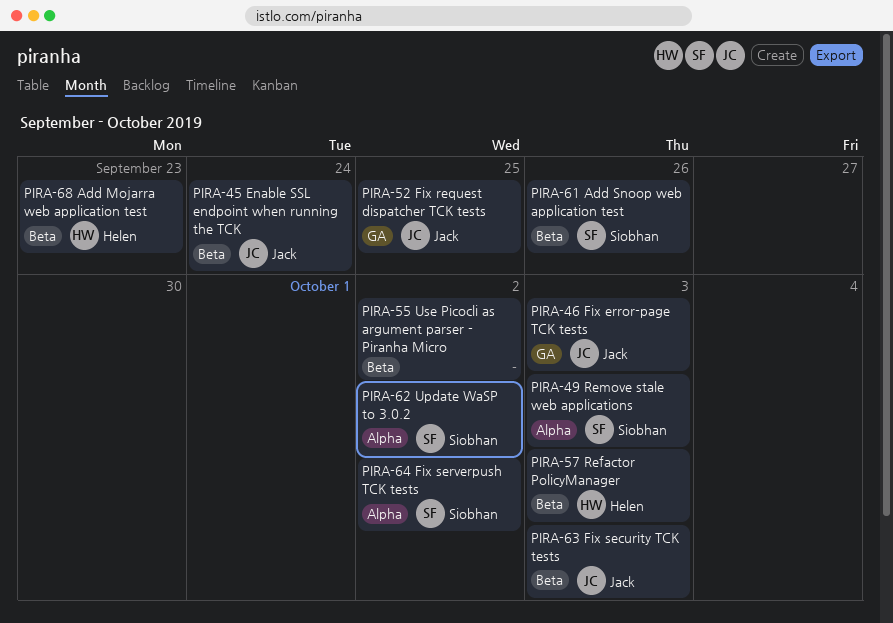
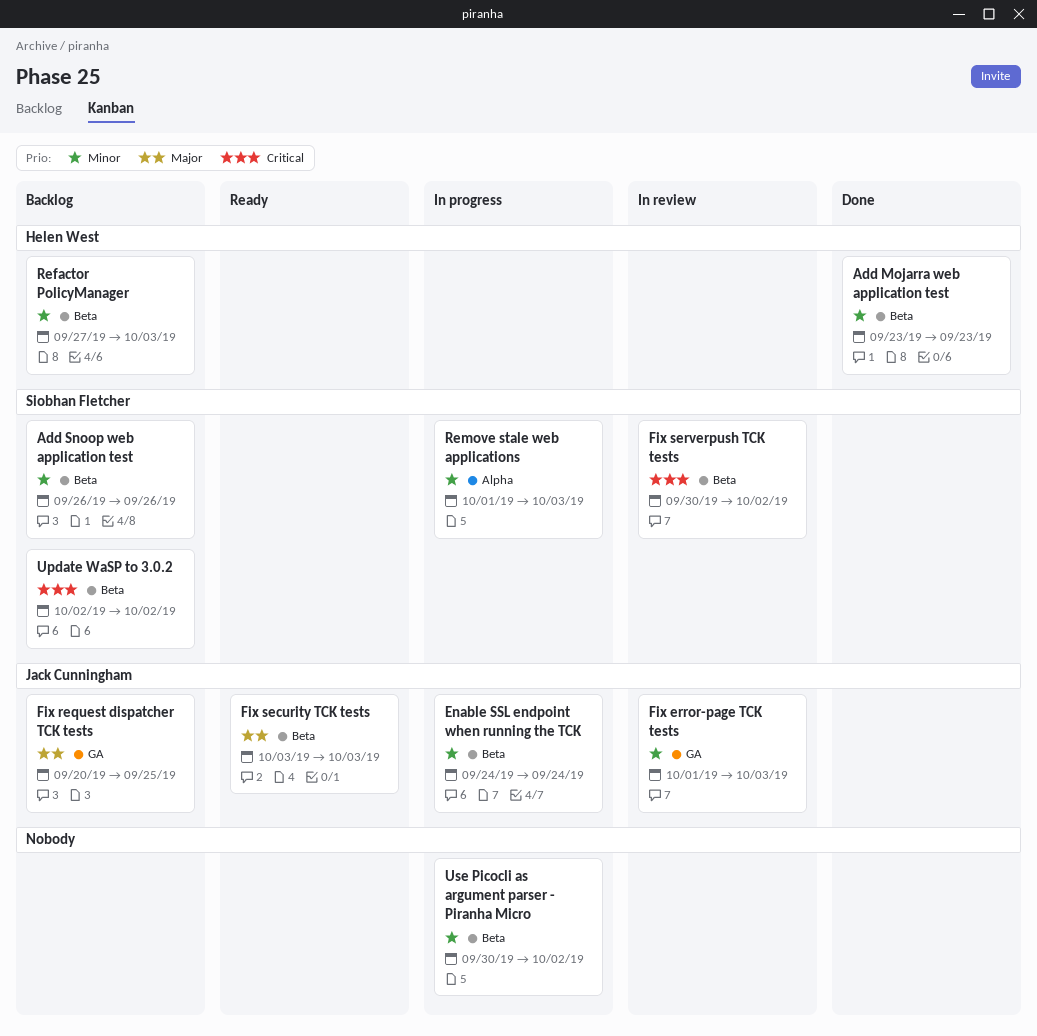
Fix serverpush TCK tests, label: Alpha -> Beta
Update WaSP to 3.0.2, label: Alpha -> Beta

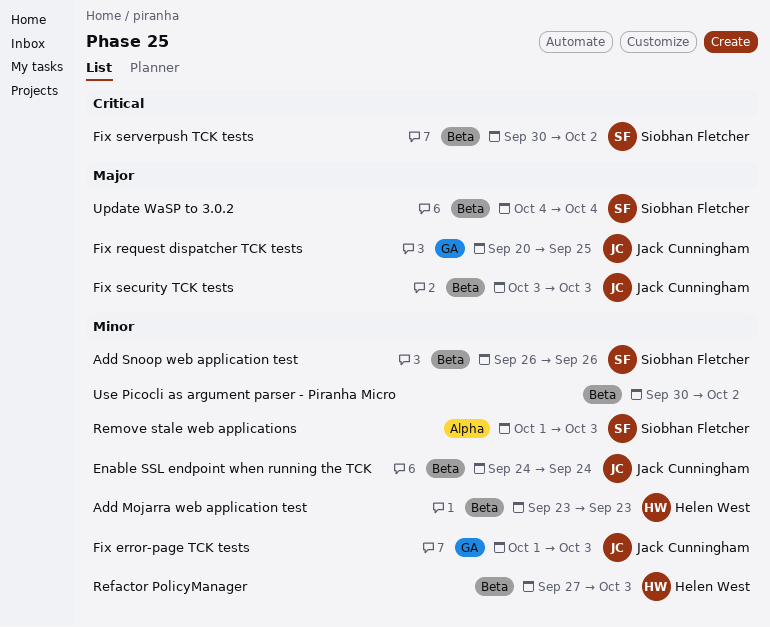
Update WaSP to 3.0.2, priority: Critical -> Major
Update WaSP to 3.0.2, start: Oct 2 -> Oct 4
Update WaSP to 3.0.2, due: Oct 2 -> Oct 4

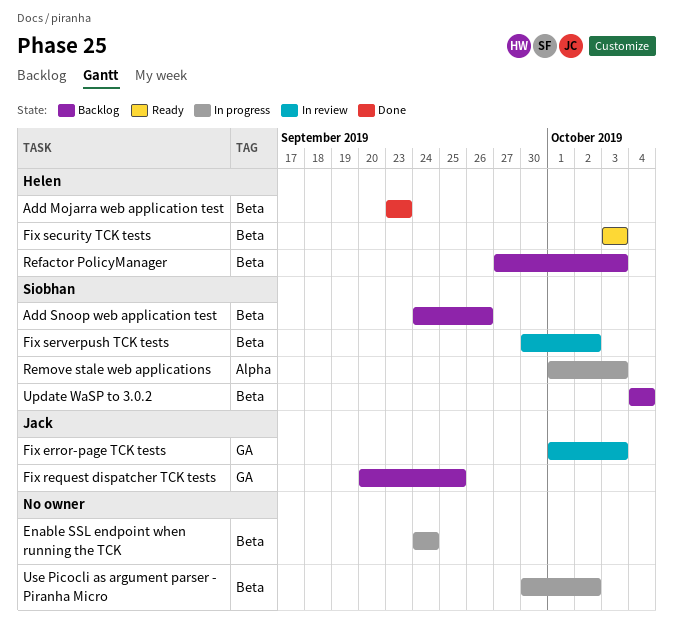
Add Snoop web application test, start: Sep 26 -> Sep 24
Enable SSL endpoint when running the TCK, owner: Jack Cunningham -> none
Fix security TCK tests, owner: Jack Cunningham -> Helen West

